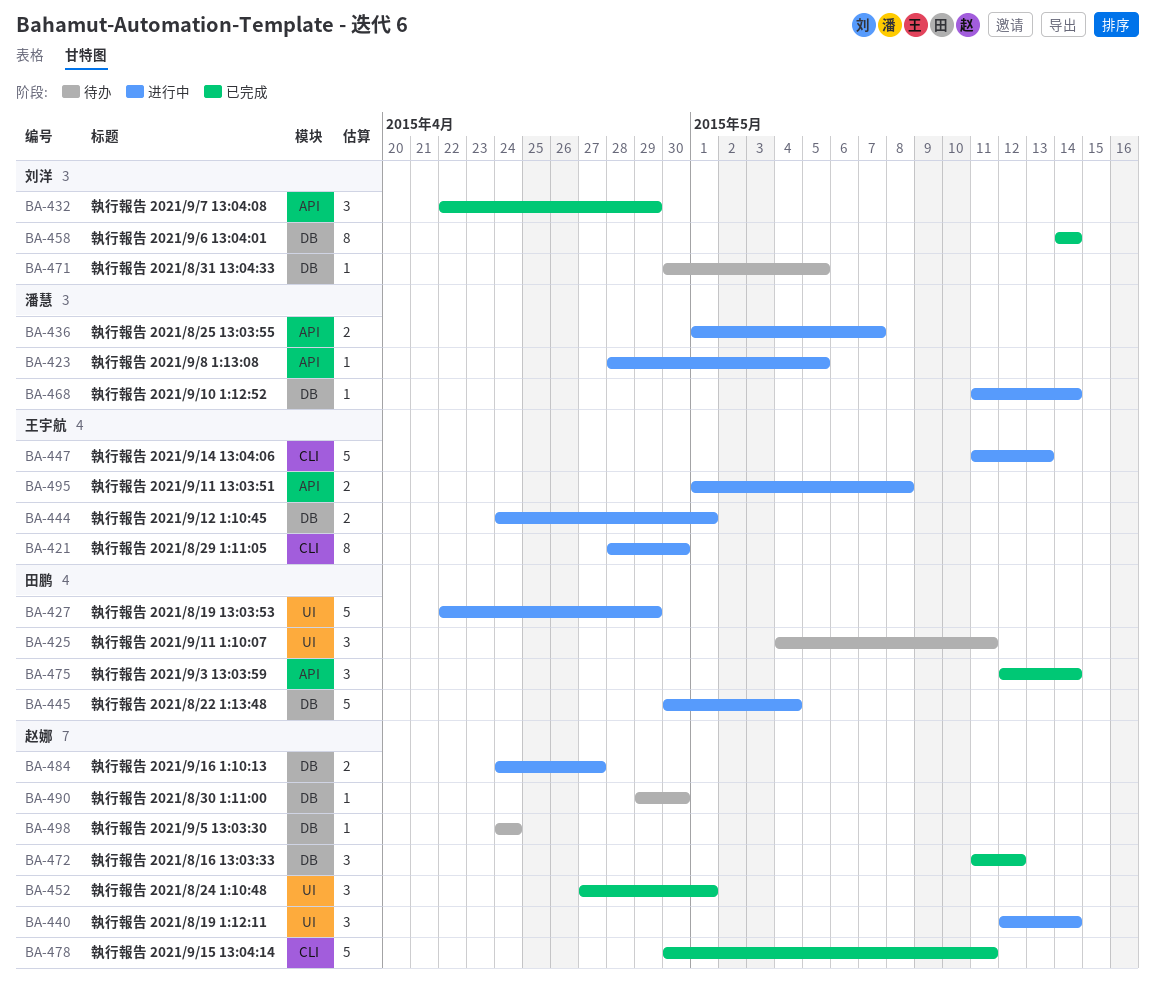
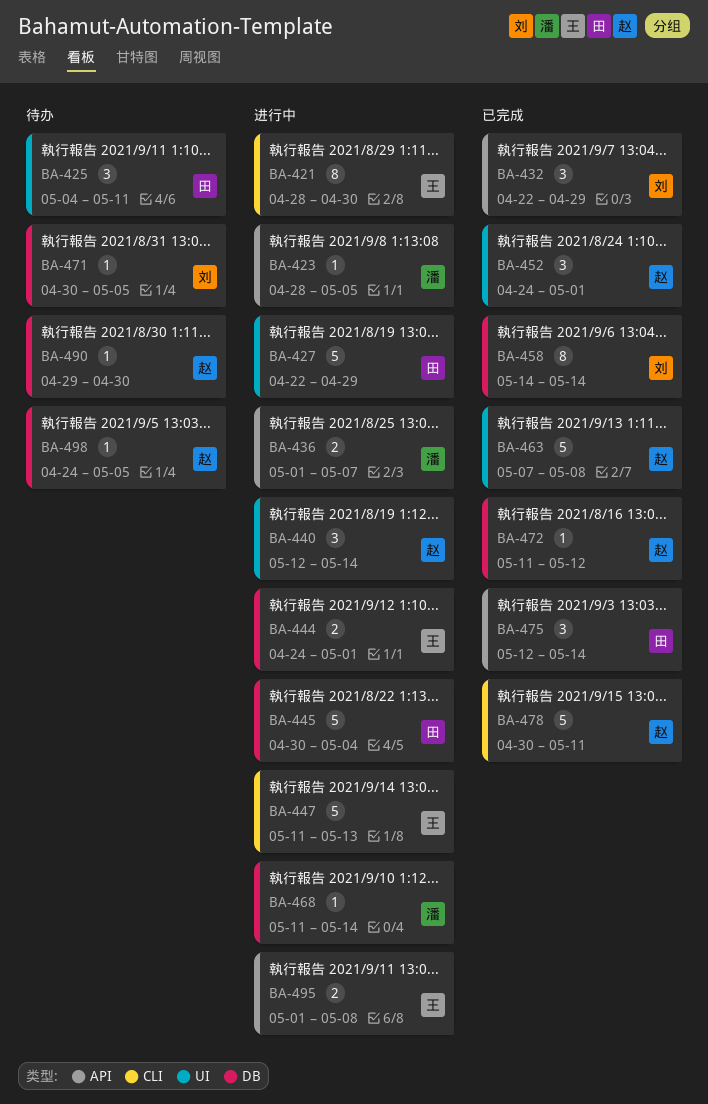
BA-452, start: Apr 27 -> Apr 24
BA-463: none -> present
BA-472, estimate: 3 -> 1
BA-484: present -> none
BA-498, due: Apr 24 -> May 5

